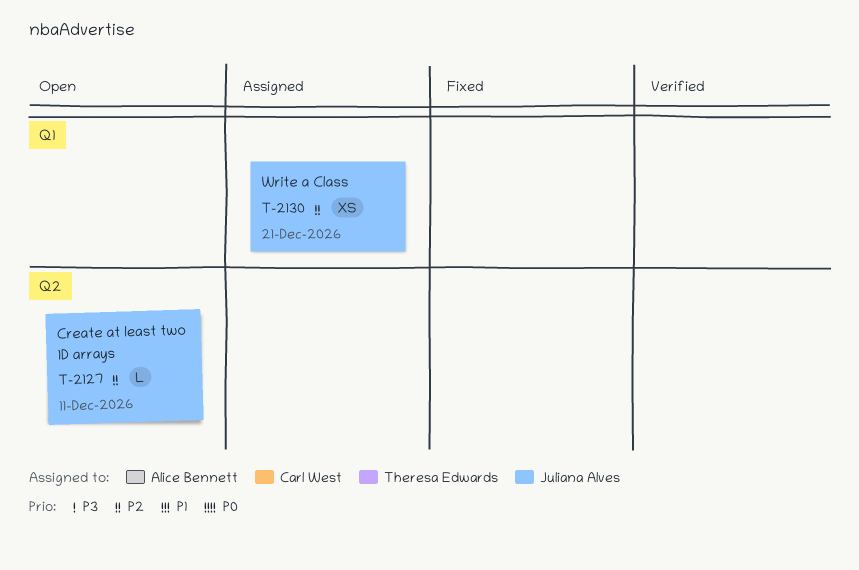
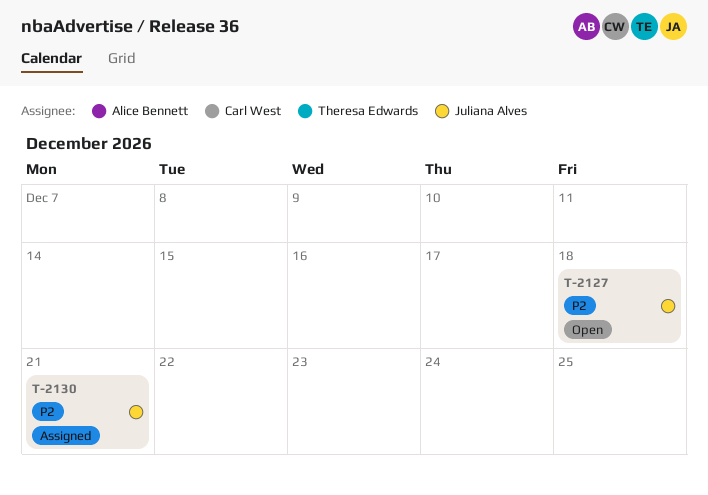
T-2127, due: Dec 11 -> Dec 18

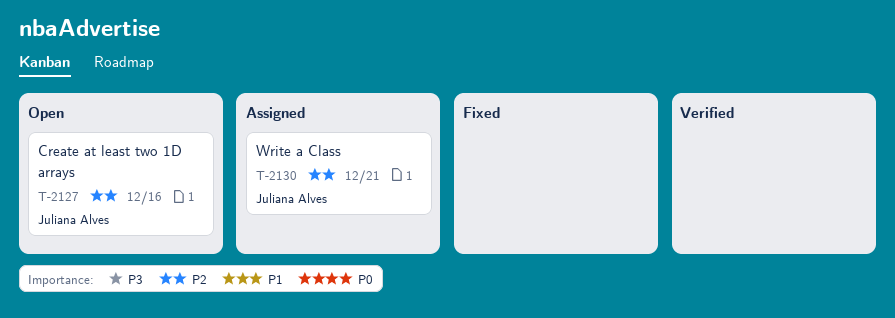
T-2127, due: Dec 18 -> Dec 16

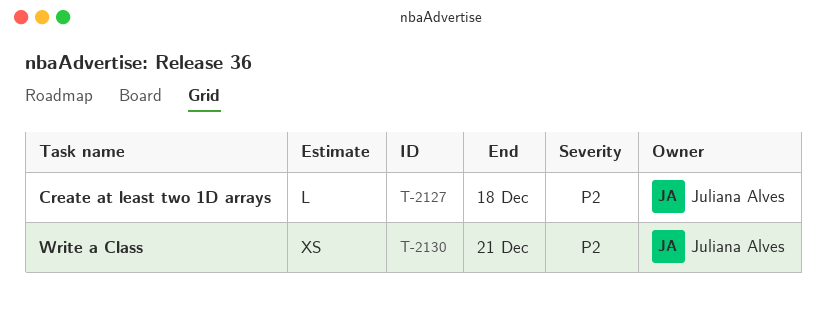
T-2127, due: Dec 16 -> Dec 18

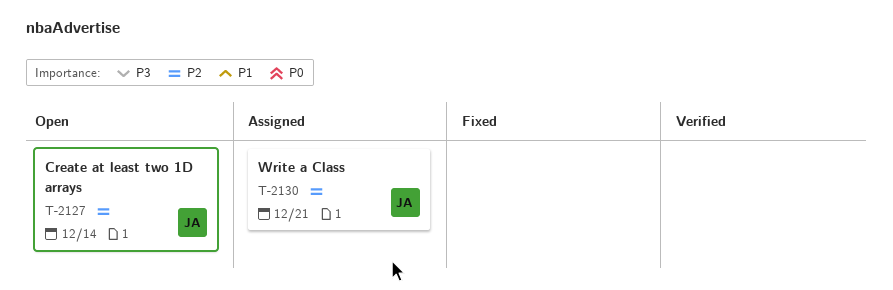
T-2127, due: Dec 18 -> Dec 14

